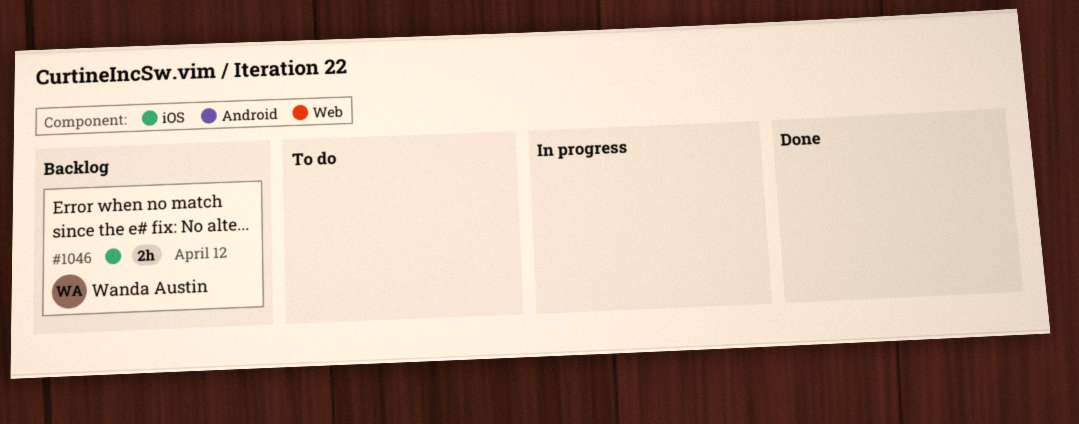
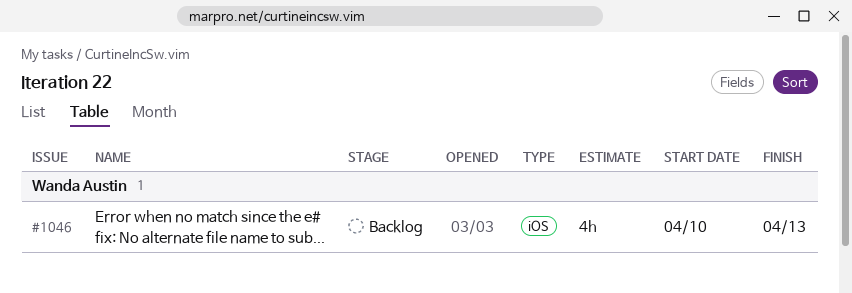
#1046, estimate: 2h -> 4h
#1046, due: Apr 12 -> Apr 13

